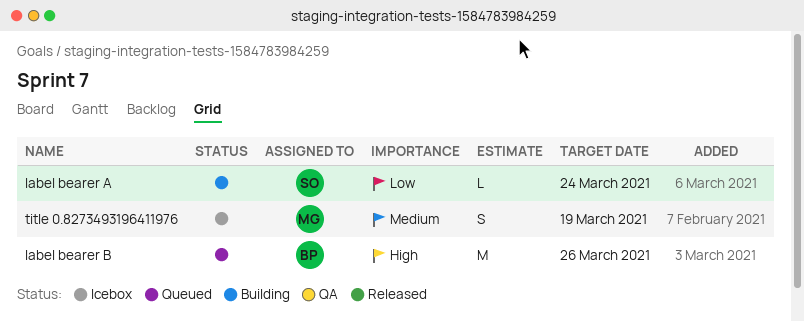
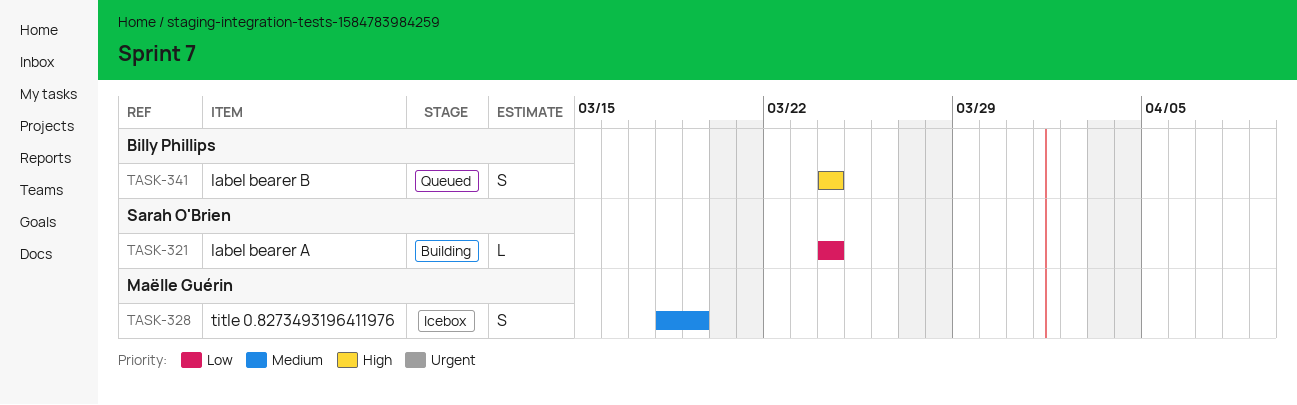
label bearer B, estimate: M -> S
label bearer B, due: Mar 26 -> Mar 24

